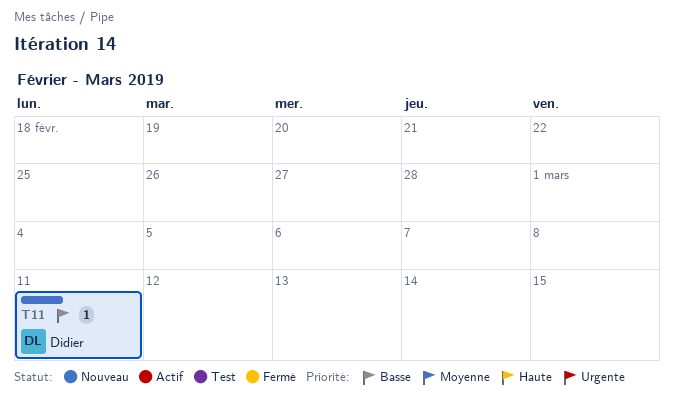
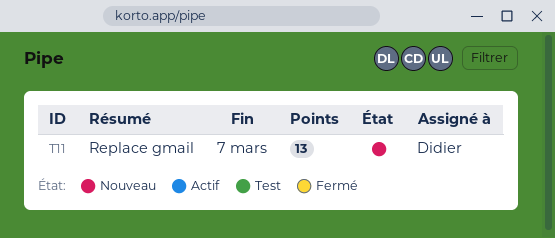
T11, estimate: 1 -> 13
T11, due: Mar 11 -> Mar 7

